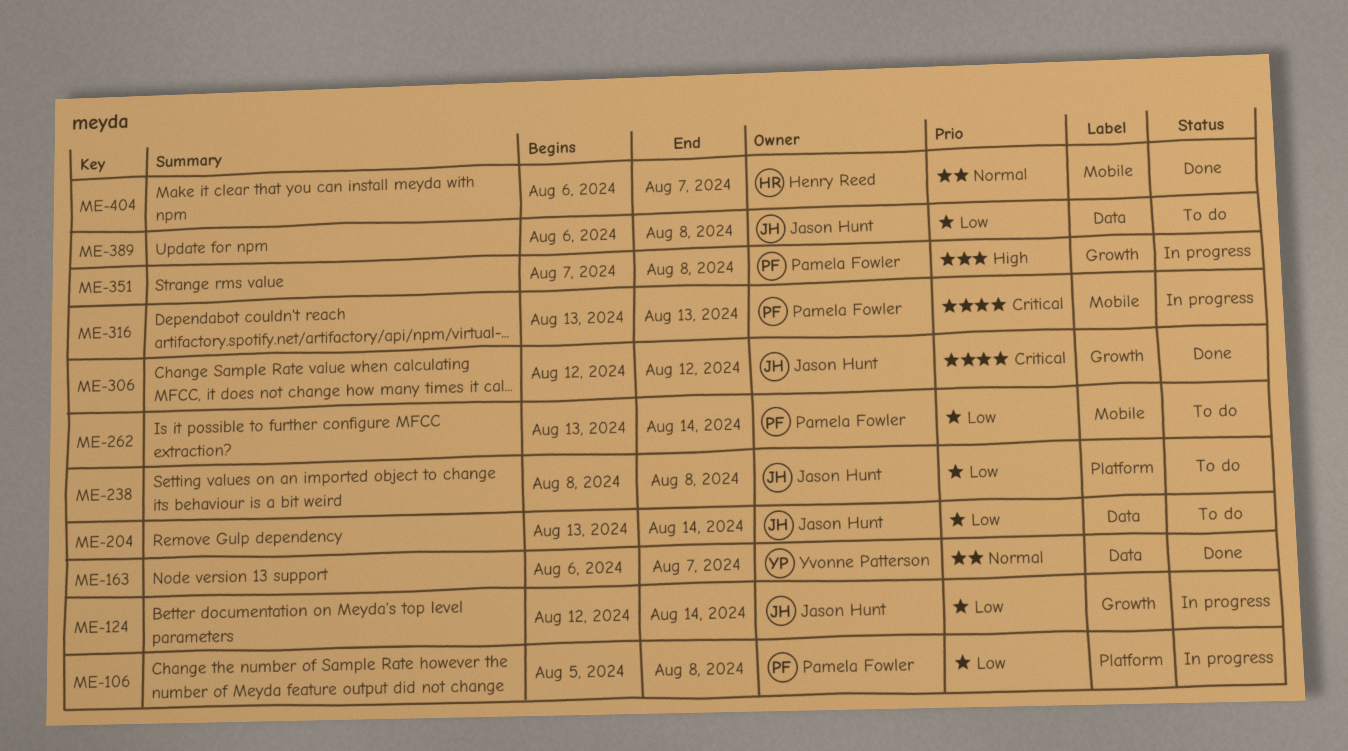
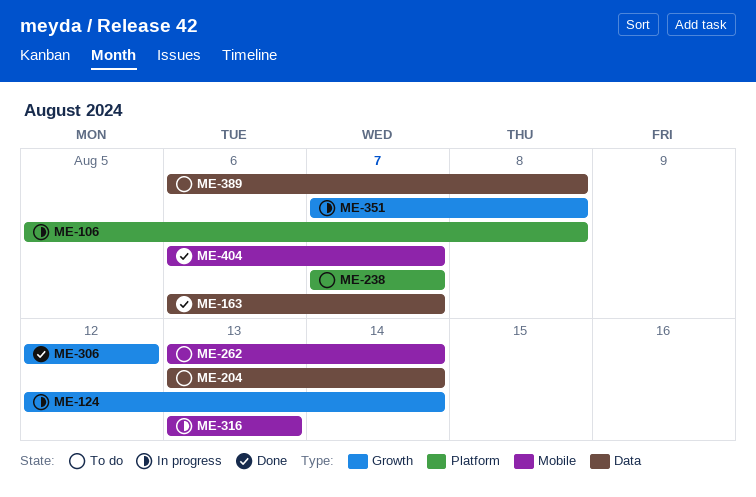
ME-238, start: Aug 8 -> Aug 7
ME-238, due: Aug 8 -> Aug 7

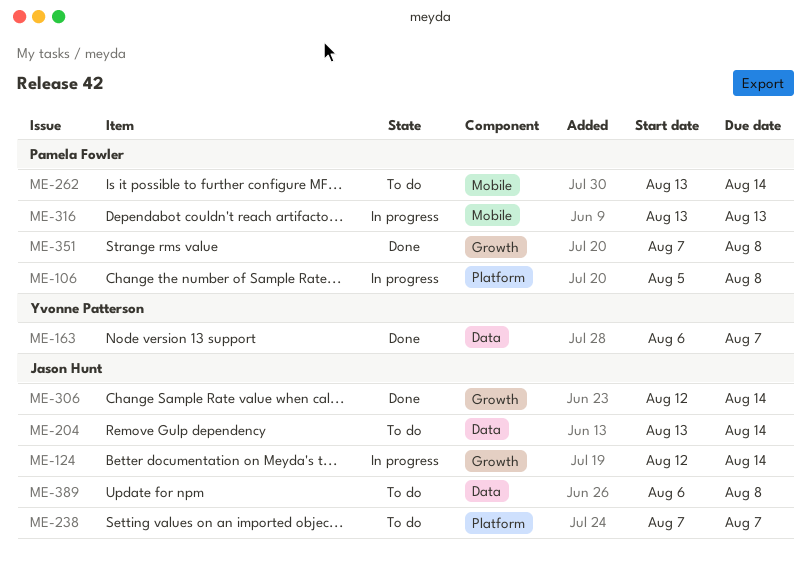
ME-306, due: Aug 12 -> Aug 14
ME-351, status: In progress -> Done
ME-404: present -> none

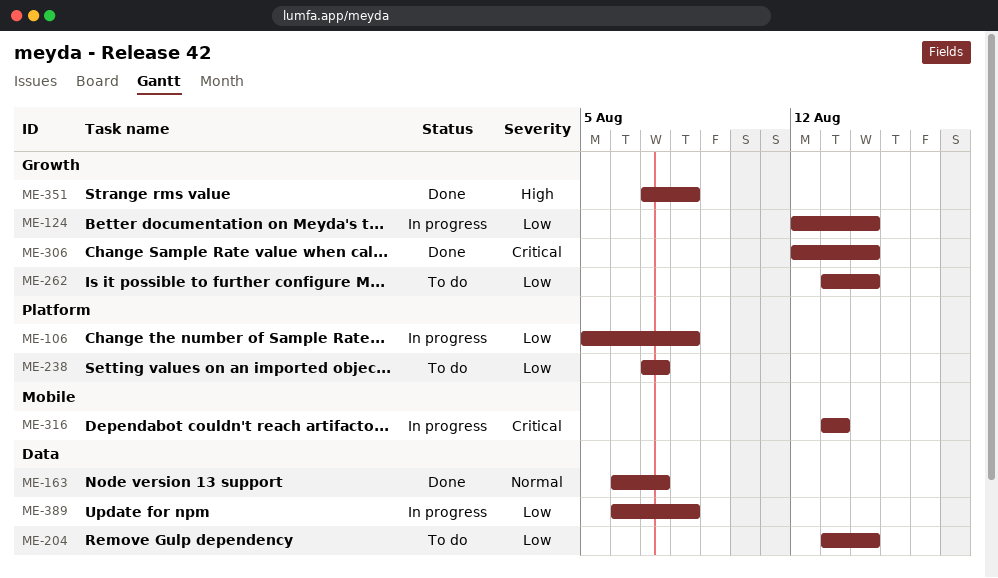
ME-262, label: Mobile -> Growth
ME-389, status: To do -> In progress

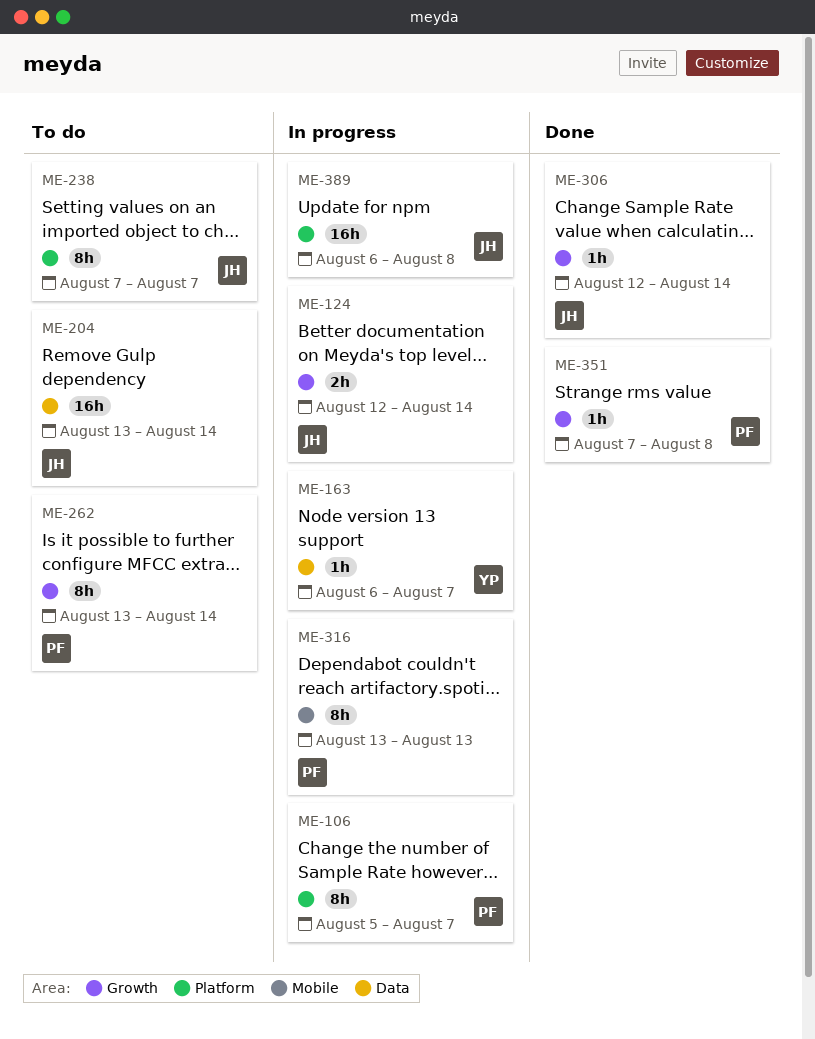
ME-106, due: Aug 8 -> Aug 7
ME-163, status: Done -> In progress
ME-389, label: Data -> Platform

